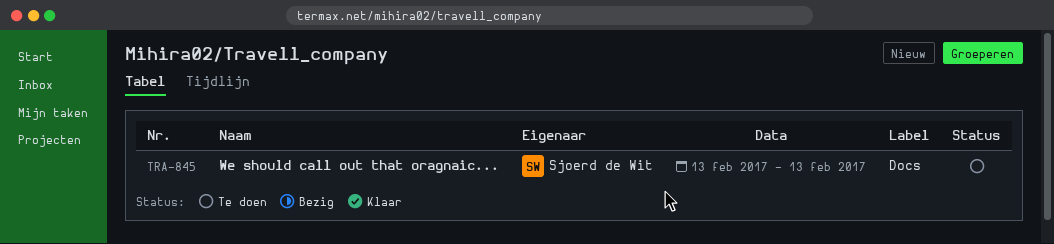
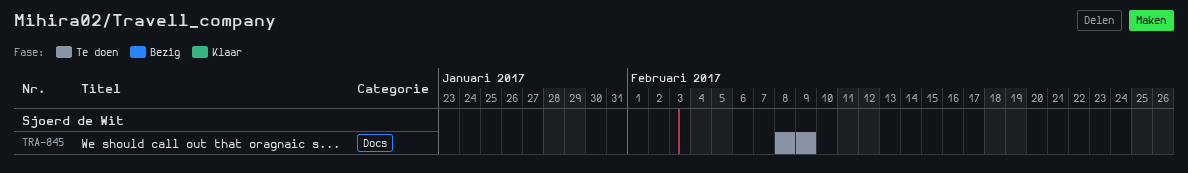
TRA-845, start: Feb 13 -> Feb 8
TRA-845, due: Feb 13 -> Feb 9

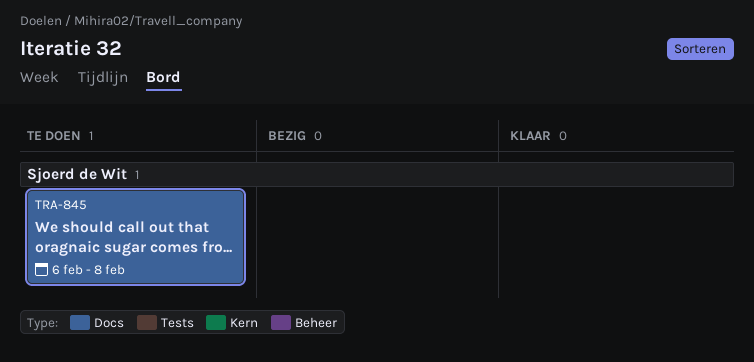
TRA-845, start: Feb 8 -> Feb 6
TRA-845, due: Feb 9 -> Feb 8

